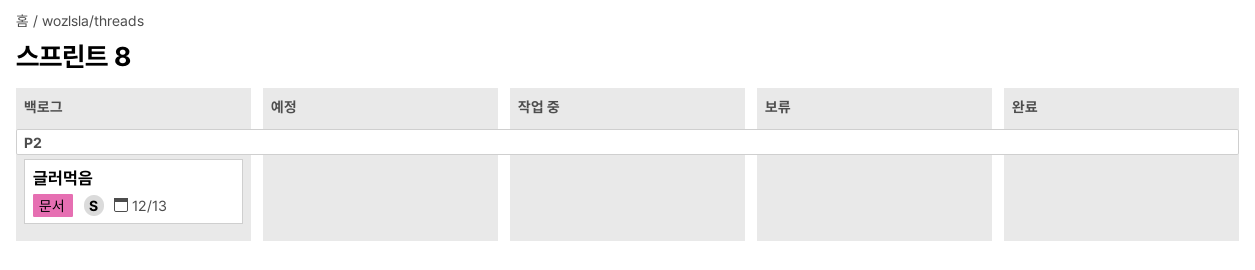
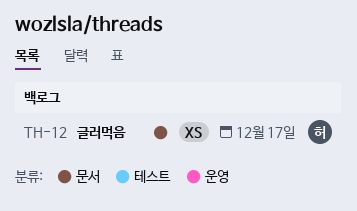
글러먹음, estimate: S -> XS
글러먹음, due: Dec 13 -> Dec 17

